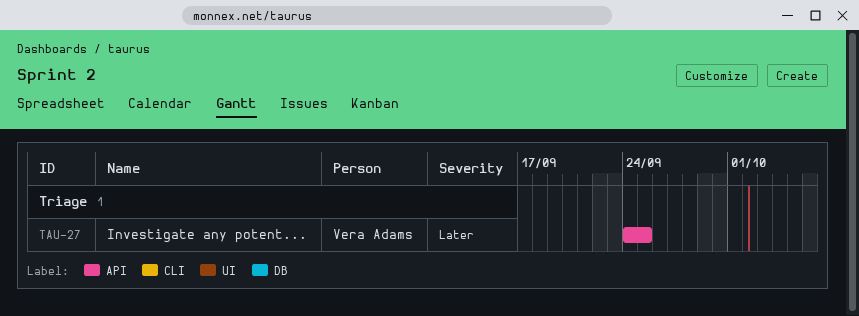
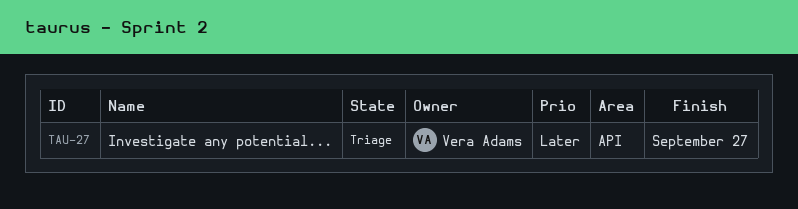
TAU-27, due: Sep 25 -> Sep 27

